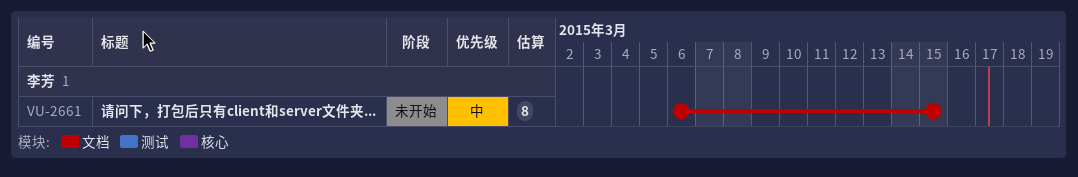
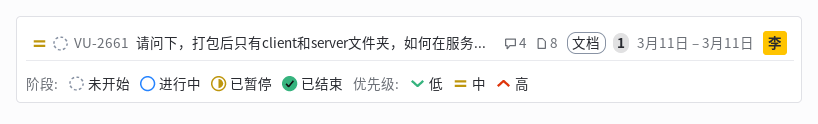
VU-2661, estimate: 8 -> 1
VU-2661, start: Mar 6 -> Mar 11
VU-2661, due: Mar 15 -> Mar 11

